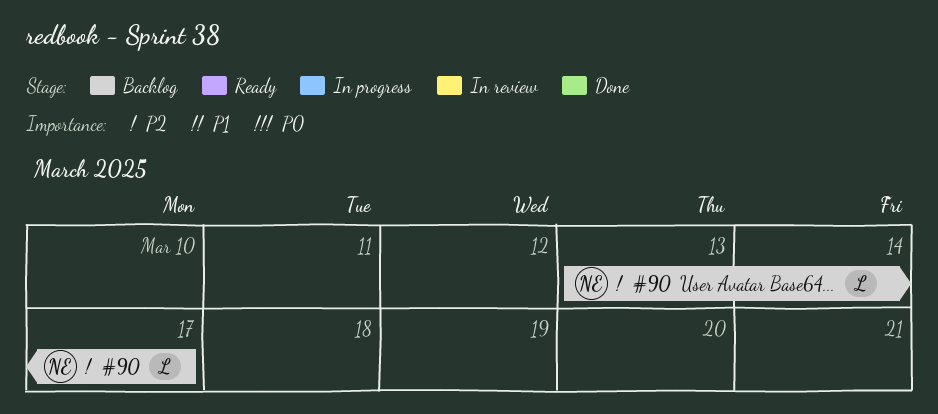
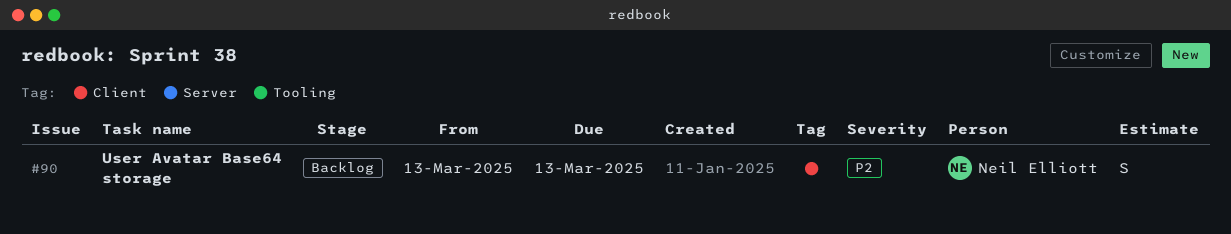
#90, estimate: L -> S
#90, due: Mar 17 -> Mar 13

